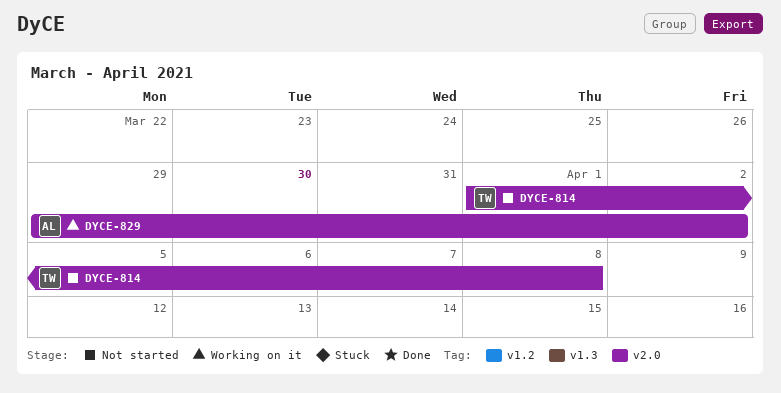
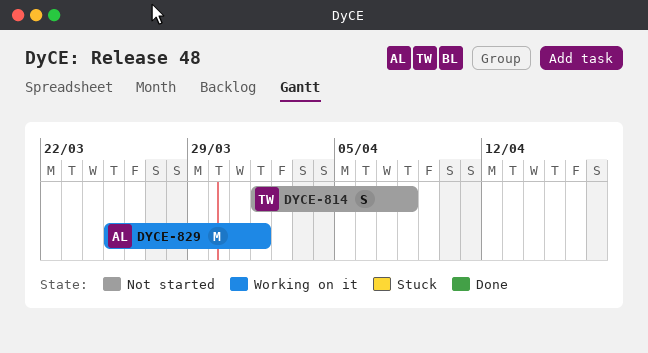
DYCE-829, start: Mar 29 -> Mar 25
DYCE-829, due: Apr 2 -> Apr 1

